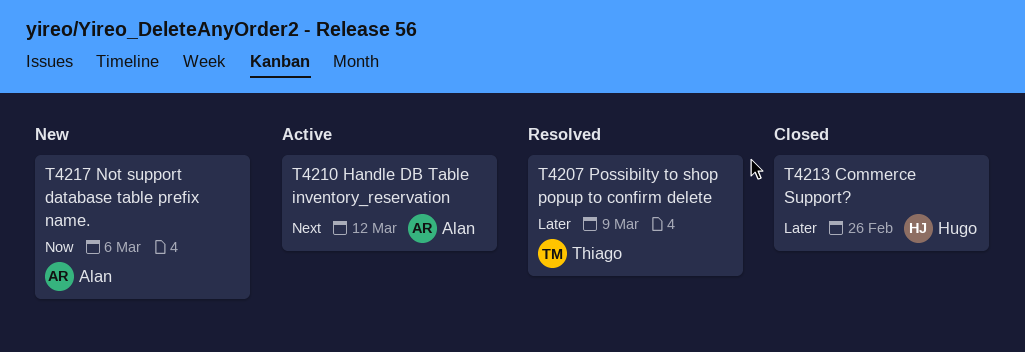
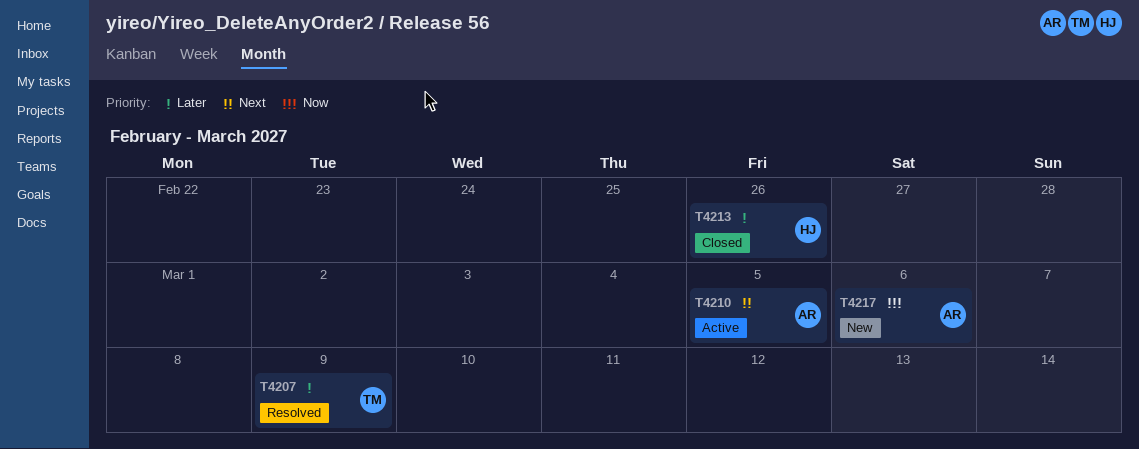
T4210, due: Mar 12 -> Mar 5

